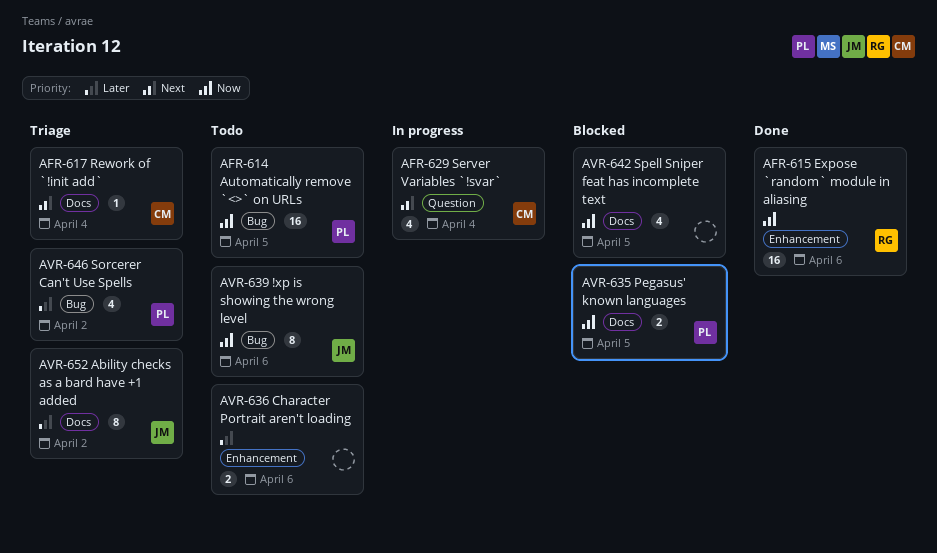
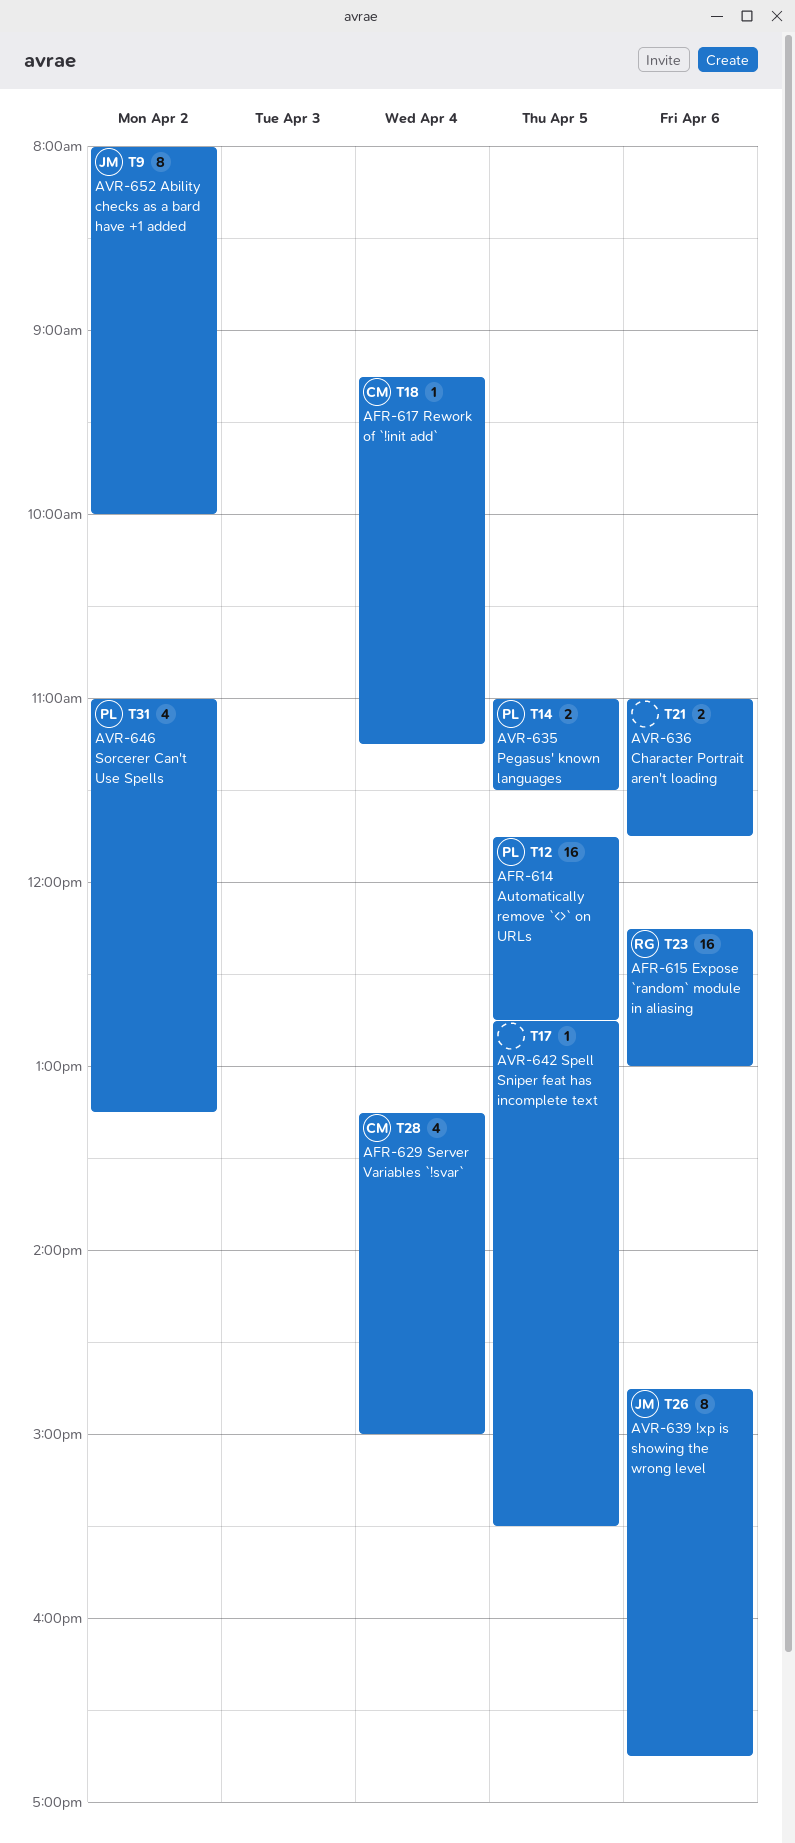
AVR-642 Spell Sniper feat has incomplete text, estimate: 4 -> 1

